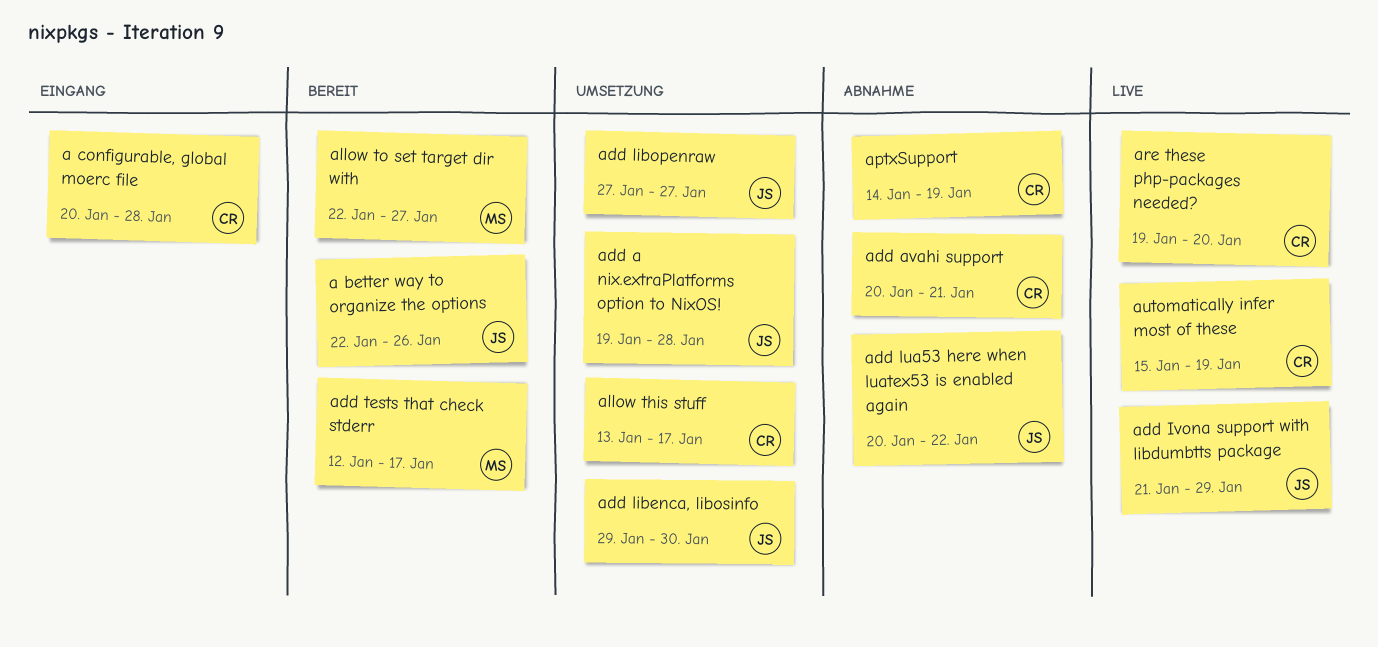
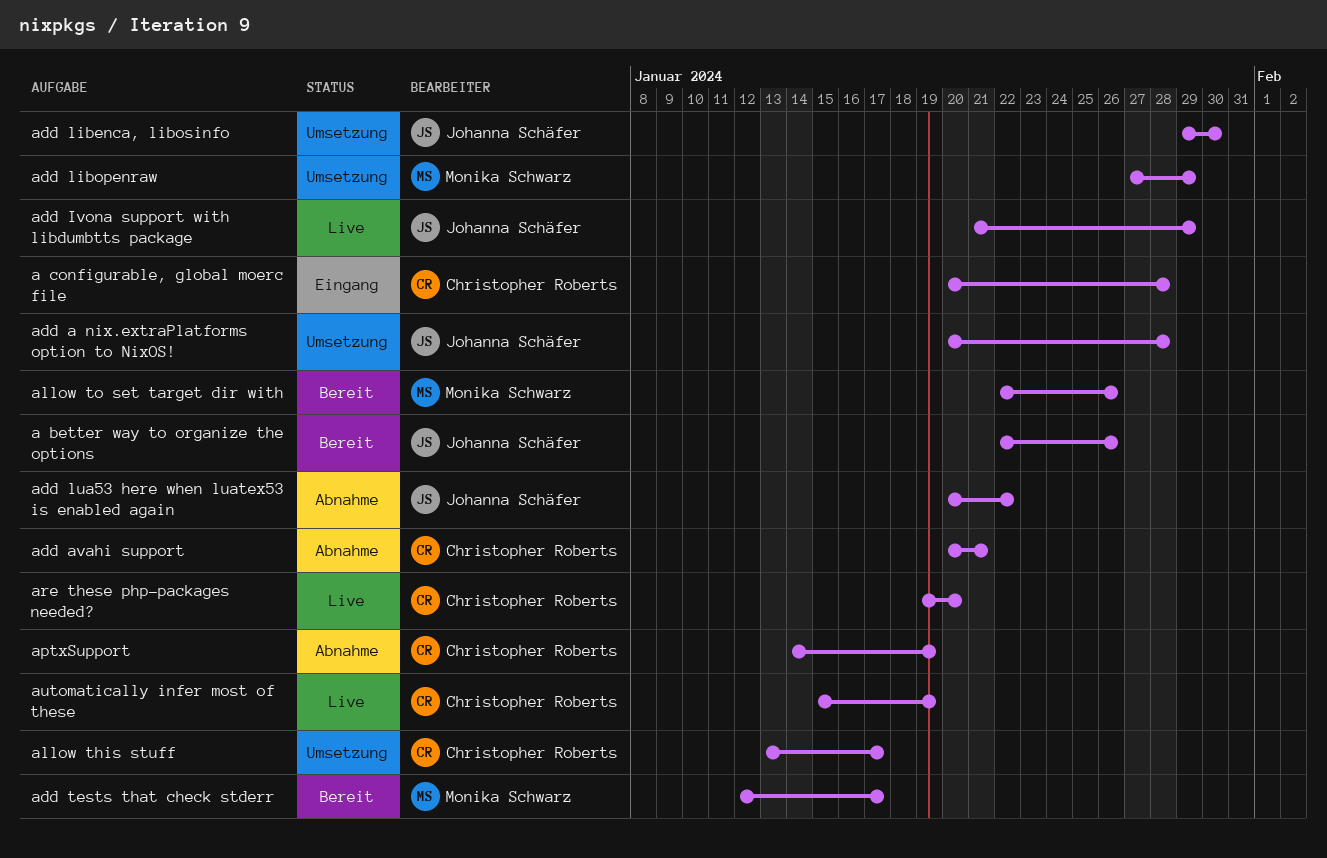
add a nix.extraPlatforms option to NixOS!, start: Jan 19 -> Jan 20
add libopenraw, owner: Johanna Schäfer -> Monika Schwarz
add libopenraw, due: Jan 27 -> Jan 29
allow to set target dir with, due: Jan 27 -> Jan 26

